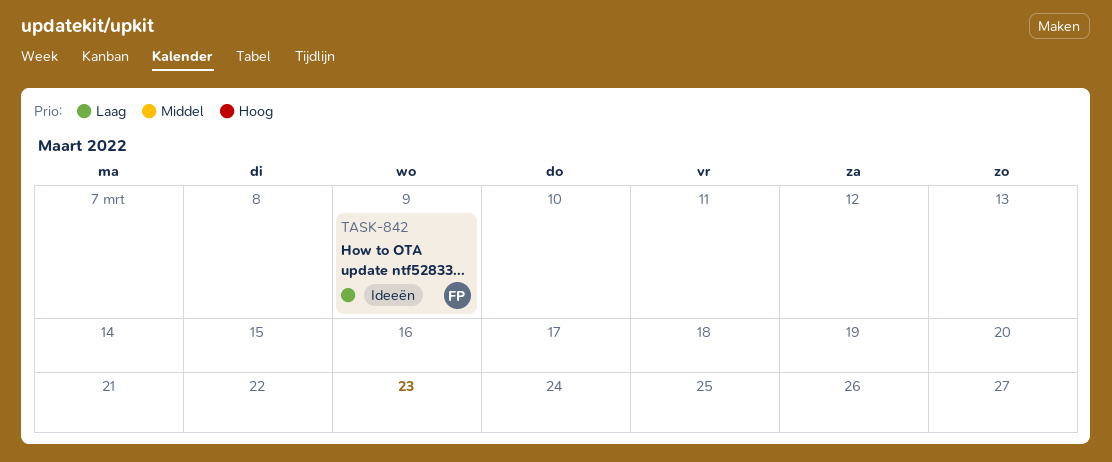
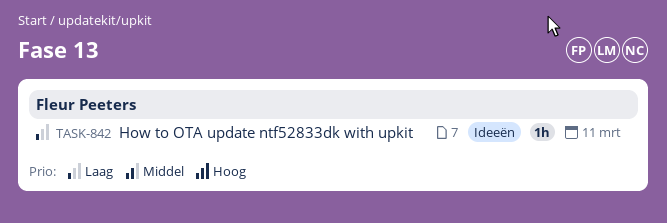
TASK-842, due: Mar 9 -> Mar 11

